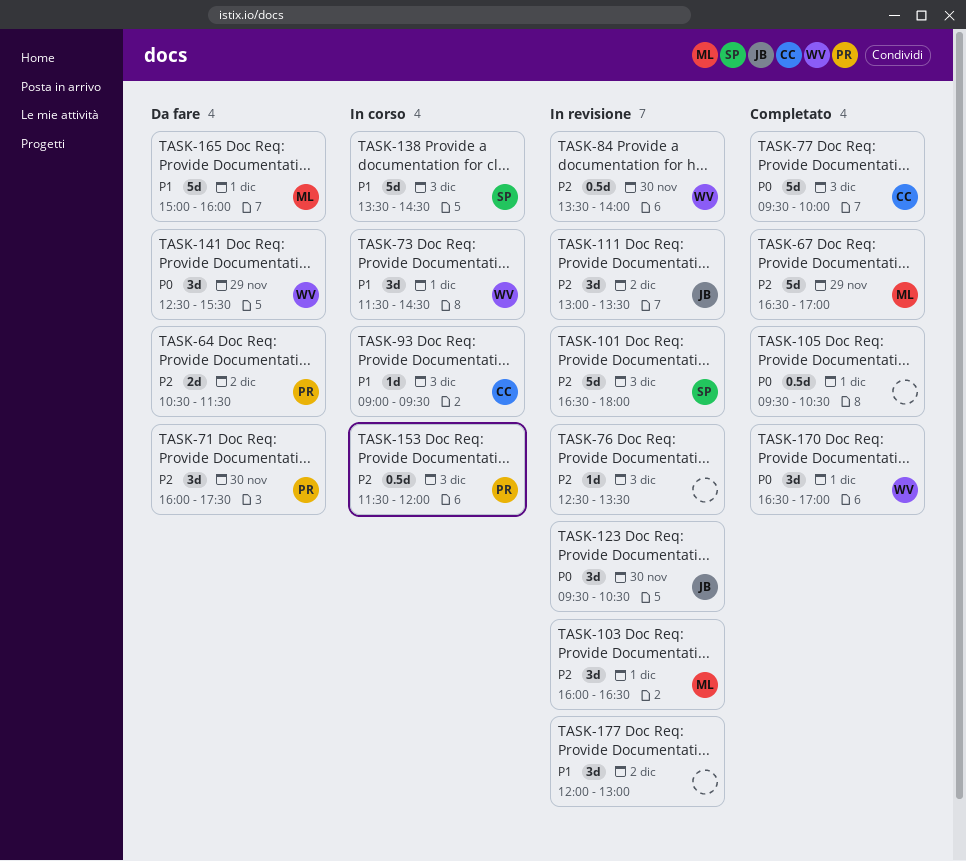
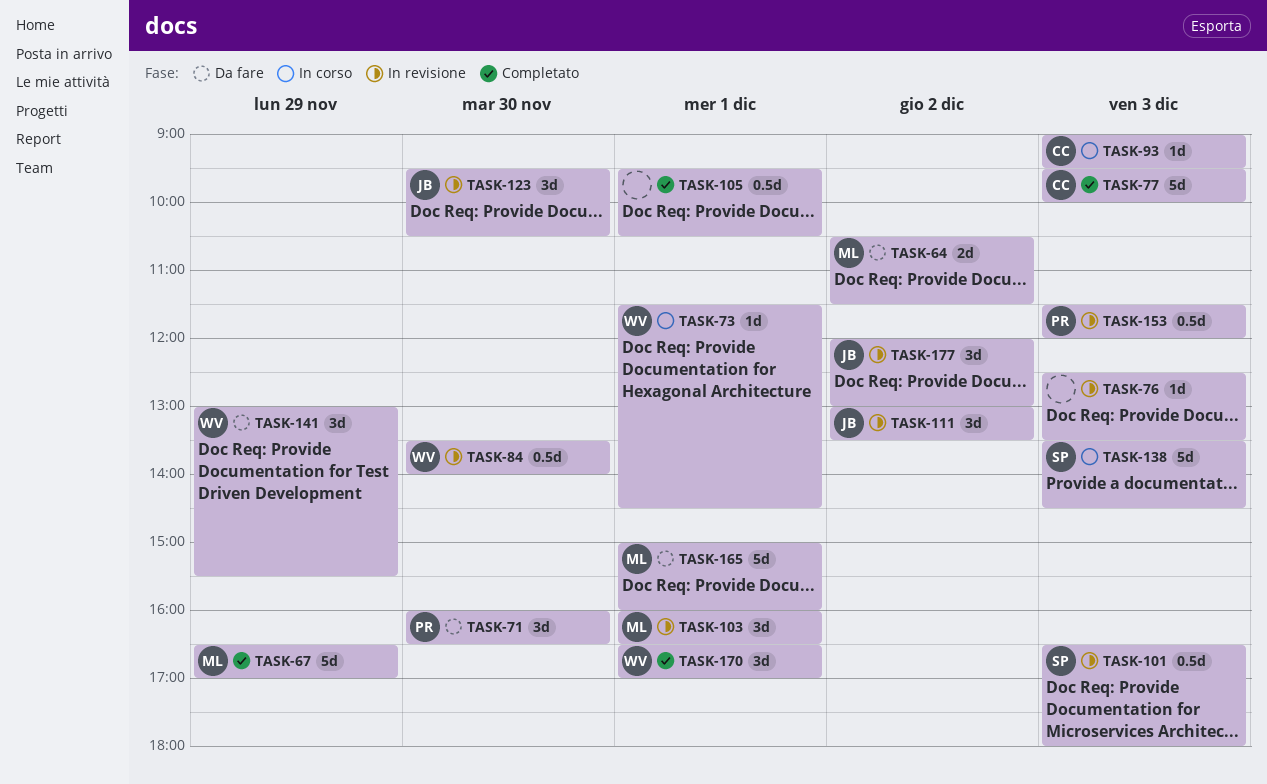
TASK-64, owner: PR -> ML
TASK-71, ends: 17:30 -> 16:30
TASK-73, estimate: 3d -> 1d
TASK-101, estimate: 5d -> 0.5d
TASK-141, begins: 12:30 -> 13:00
TASK-153, status: In corso -> In revisione
TASK-177, owner: none -> JB

